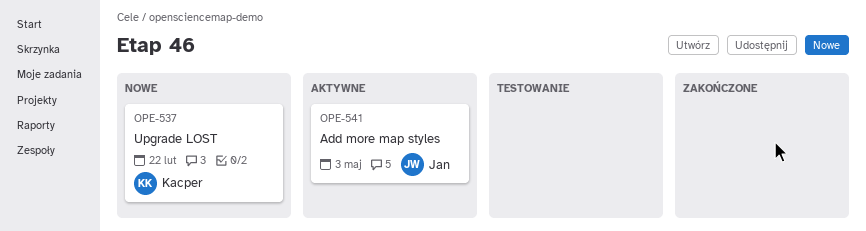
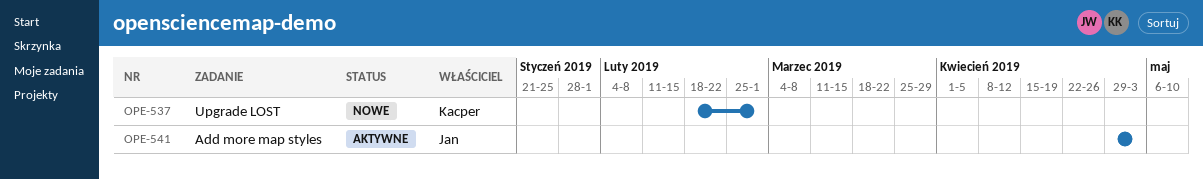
OPE-537, due: Feb 22 -> Mar 1

